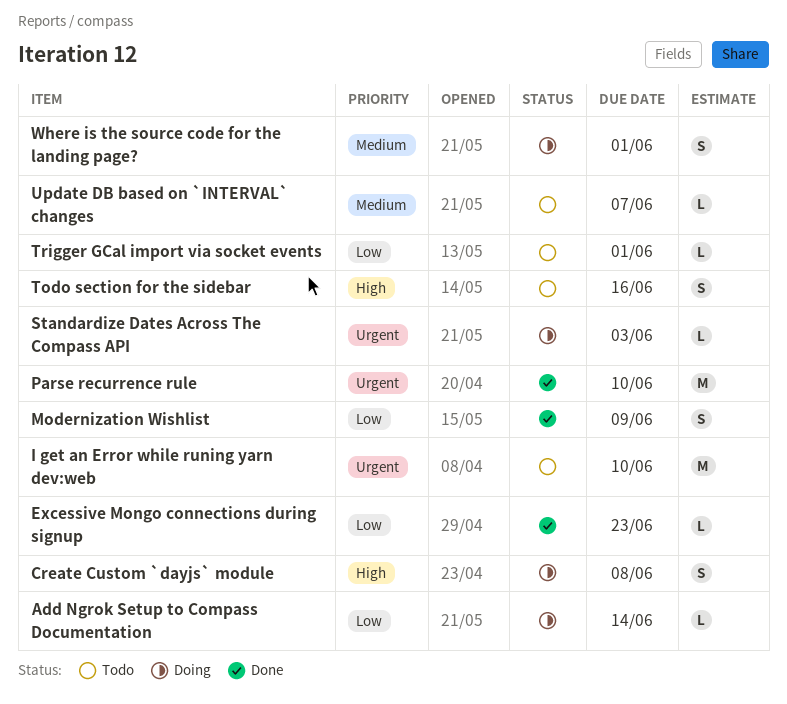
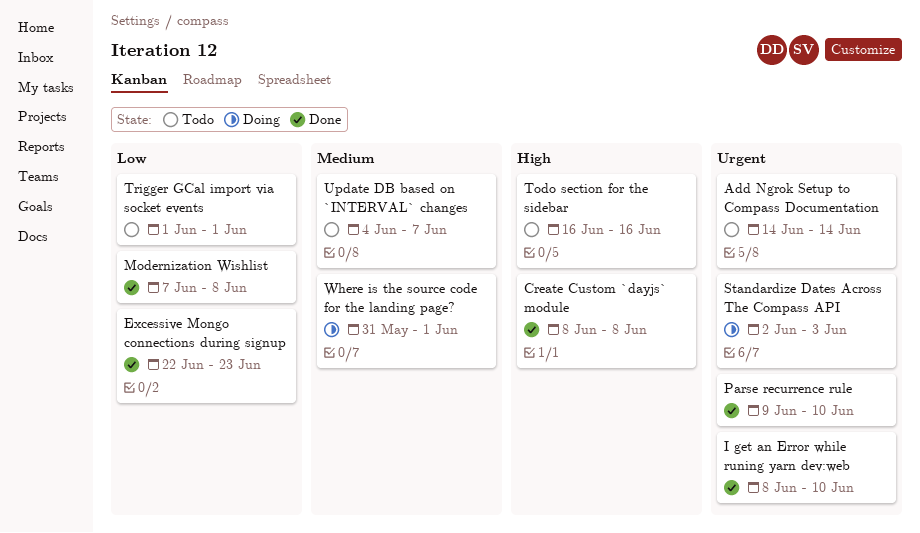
Add Ngrok Setup to Compass Documentation, status: Doing -> Todo
Add Ngrok Setup to Compass Documentation, priority: Low -> Urgent
Create Custom `dayjs` module, status: Doing -> Done
I get an Error while runing yarn dev:web, status: Todo -> Done
Modernization Wishlist, due: Jun 9 -> Jun 8

